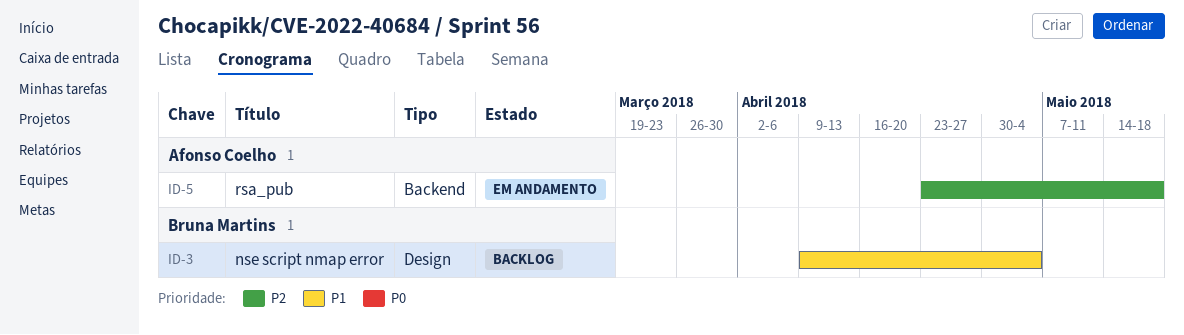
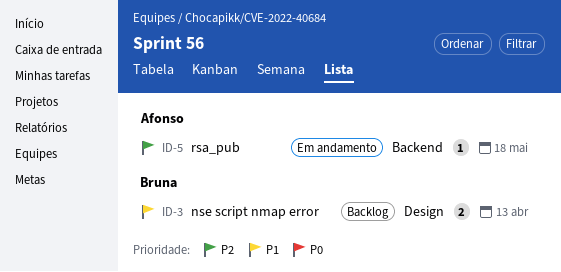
ID-3, due: May 4 -> Apr 13

